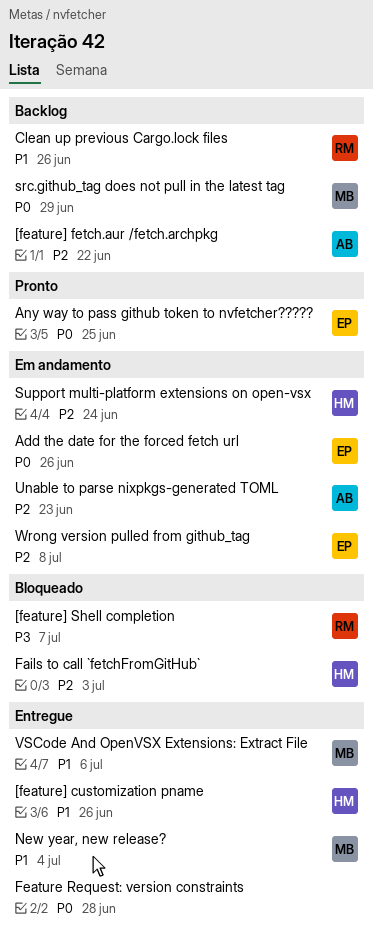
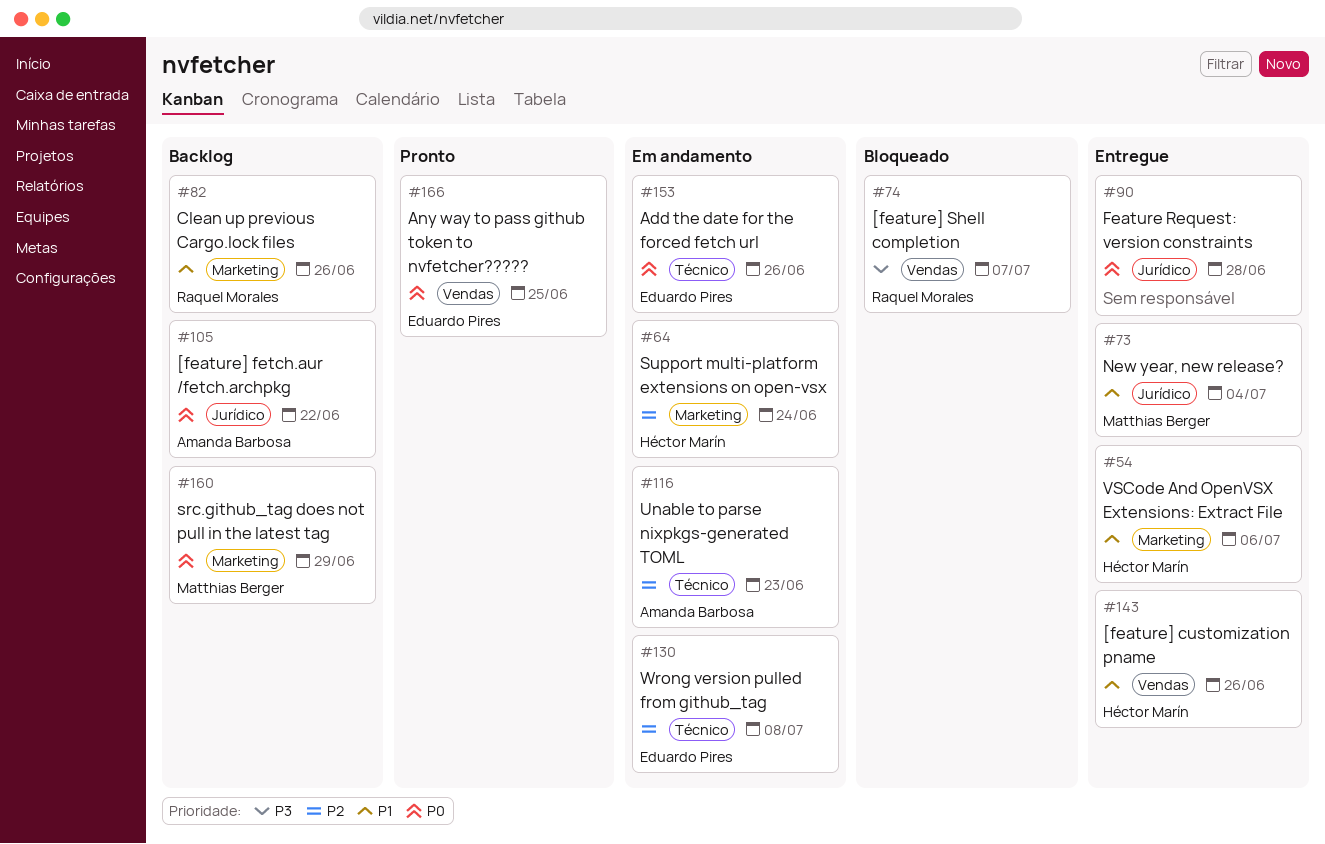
[feature] fetch.aur /fetch.archpkg, priority: P2 -> P0
Fails to call `fetchFromGitHub`: present -> none
VSCode And OpenVSX Extensions: Extract File, owner: Matthias Berger -> Héctor Marín

